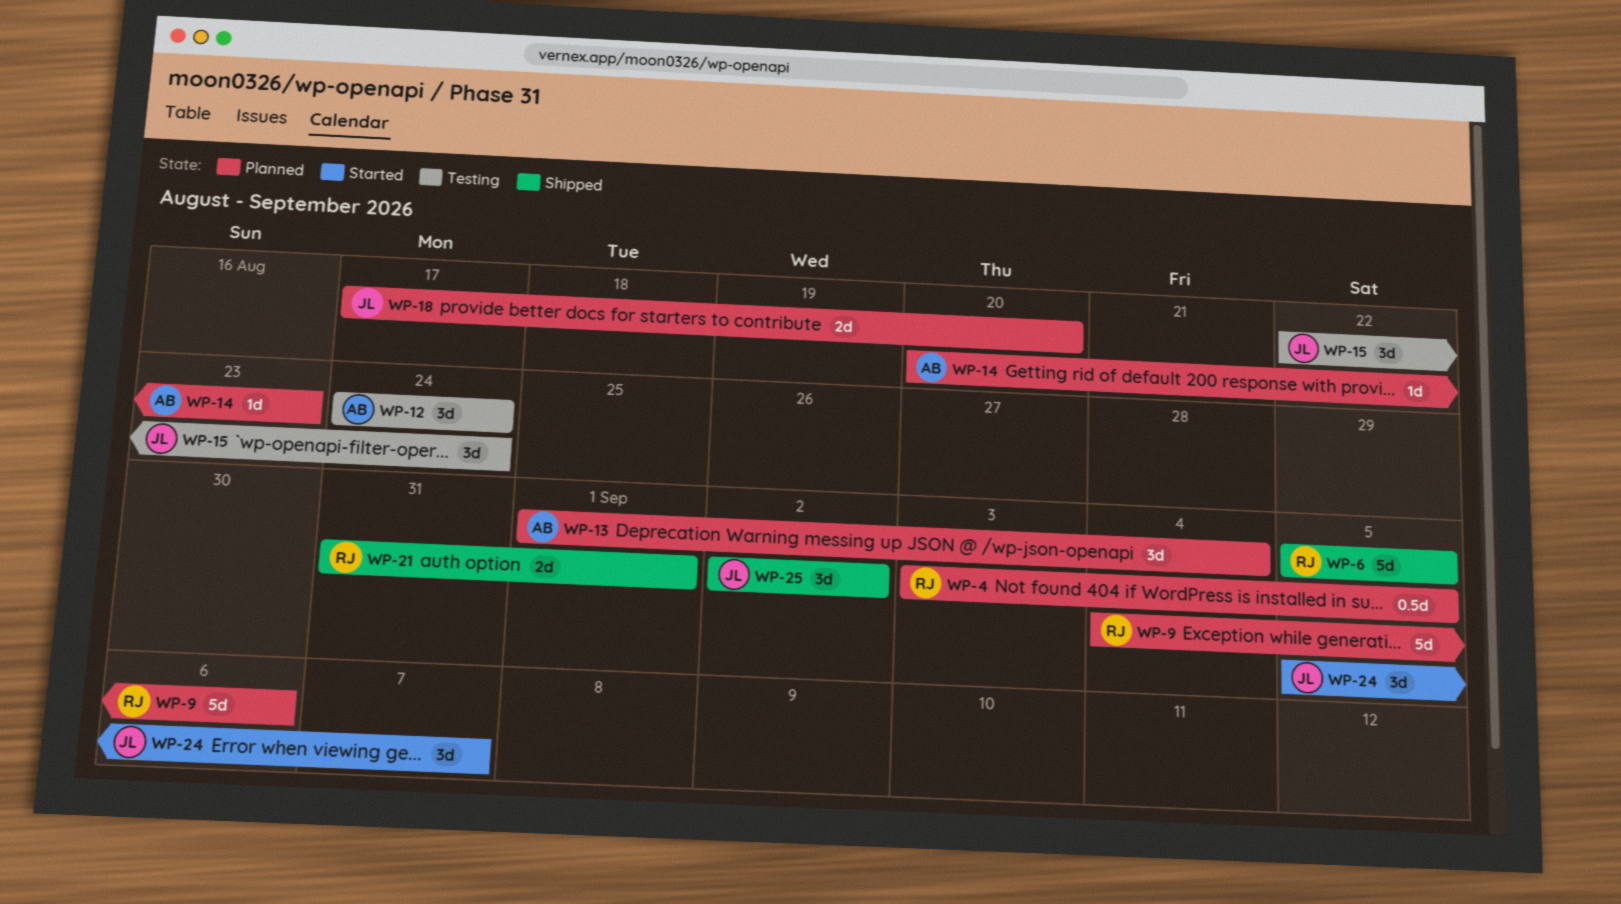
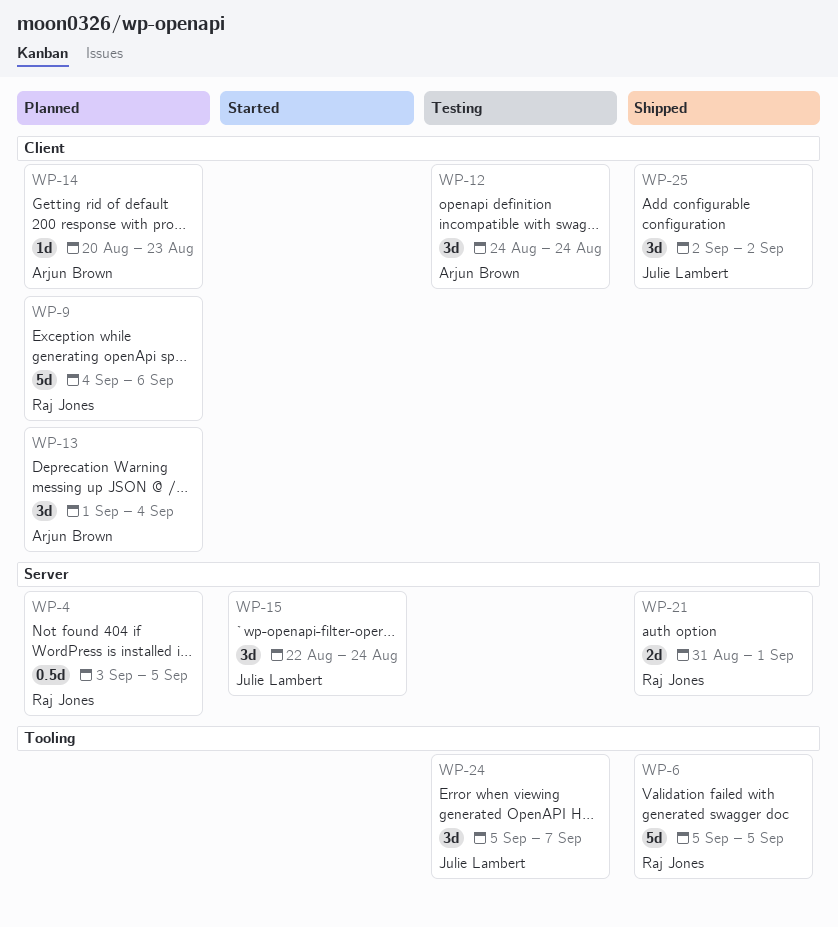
WP-15, status: Testing -> Started
WP-18: present -> none
WP-24, status: Started -> Testing

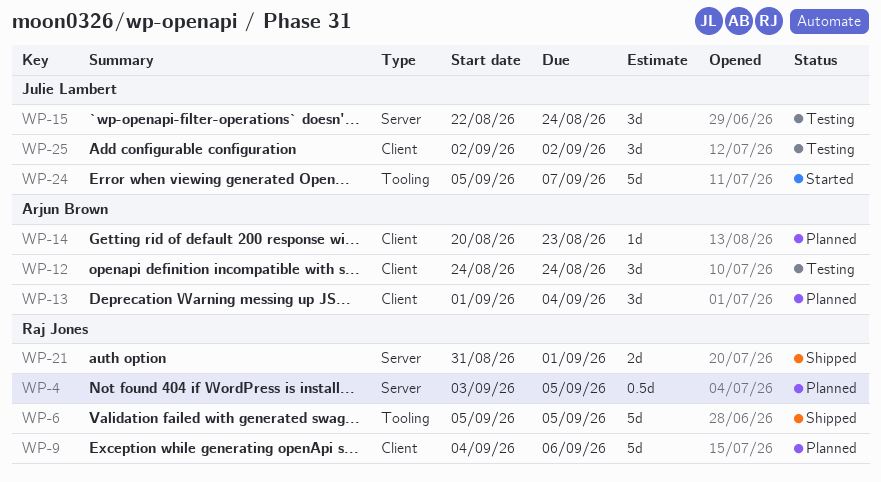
WP-15, status: Started -> Testing
WP-24, status: Testing -> Started
WP-24, estimate: 3d -> 5d
WP-25, status: Shipped -> Testing

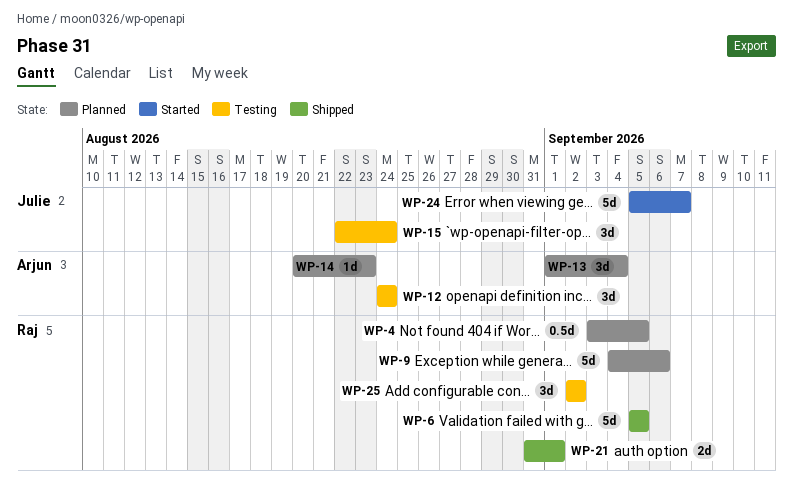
WP-25, owner: Julie Lambert -> Raj Jones

